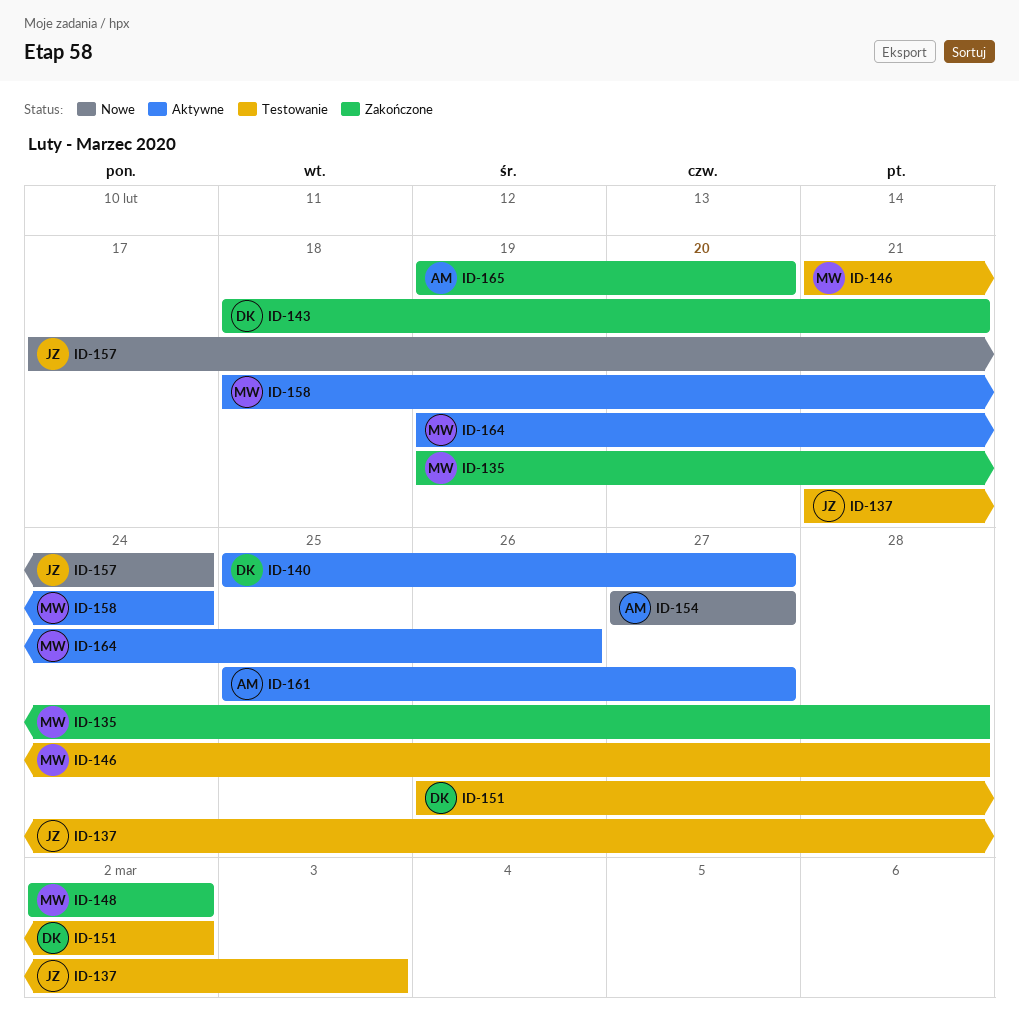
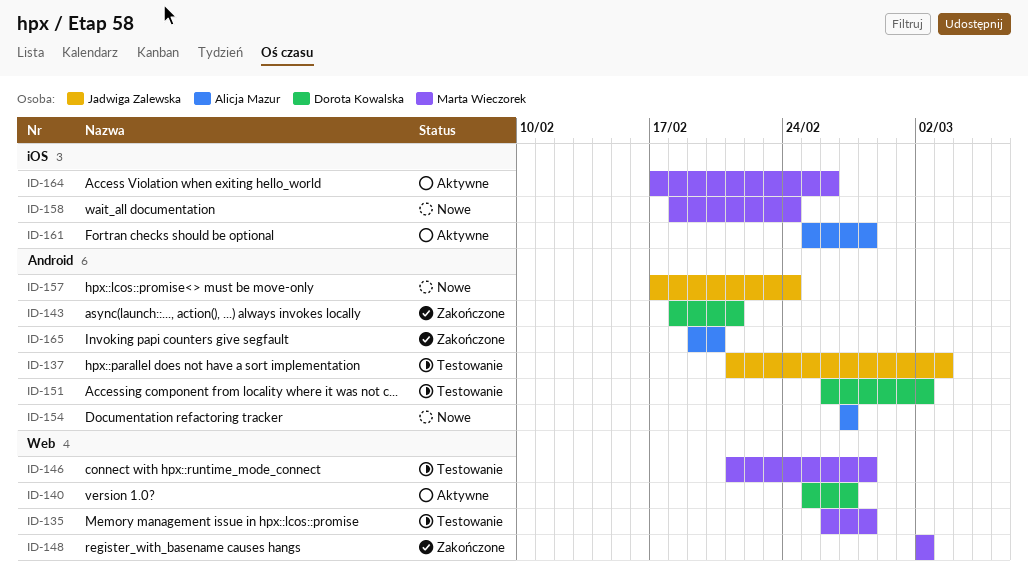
ID-135, status: Zakończone -> Testowanie
ID-135, start: Feb 19 -> Feb 26
ID-158, status: Aktywne -> Nowe
ID-161, due: Feb 27 -> Feb 28
ID-164, start: Feb 19 -> Feb 17

